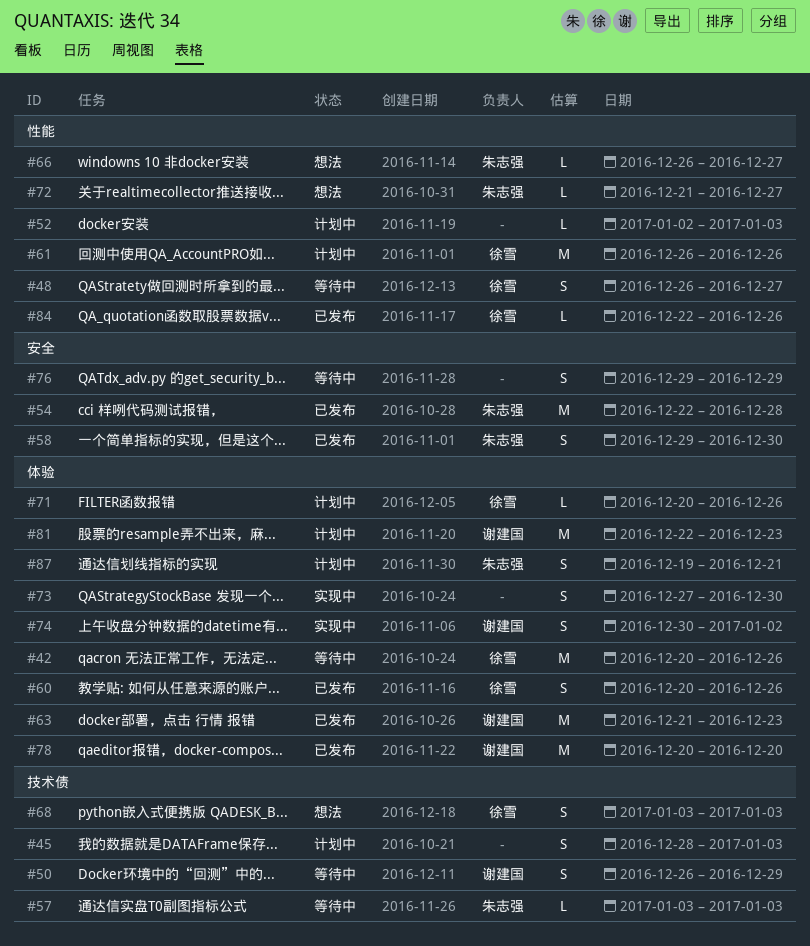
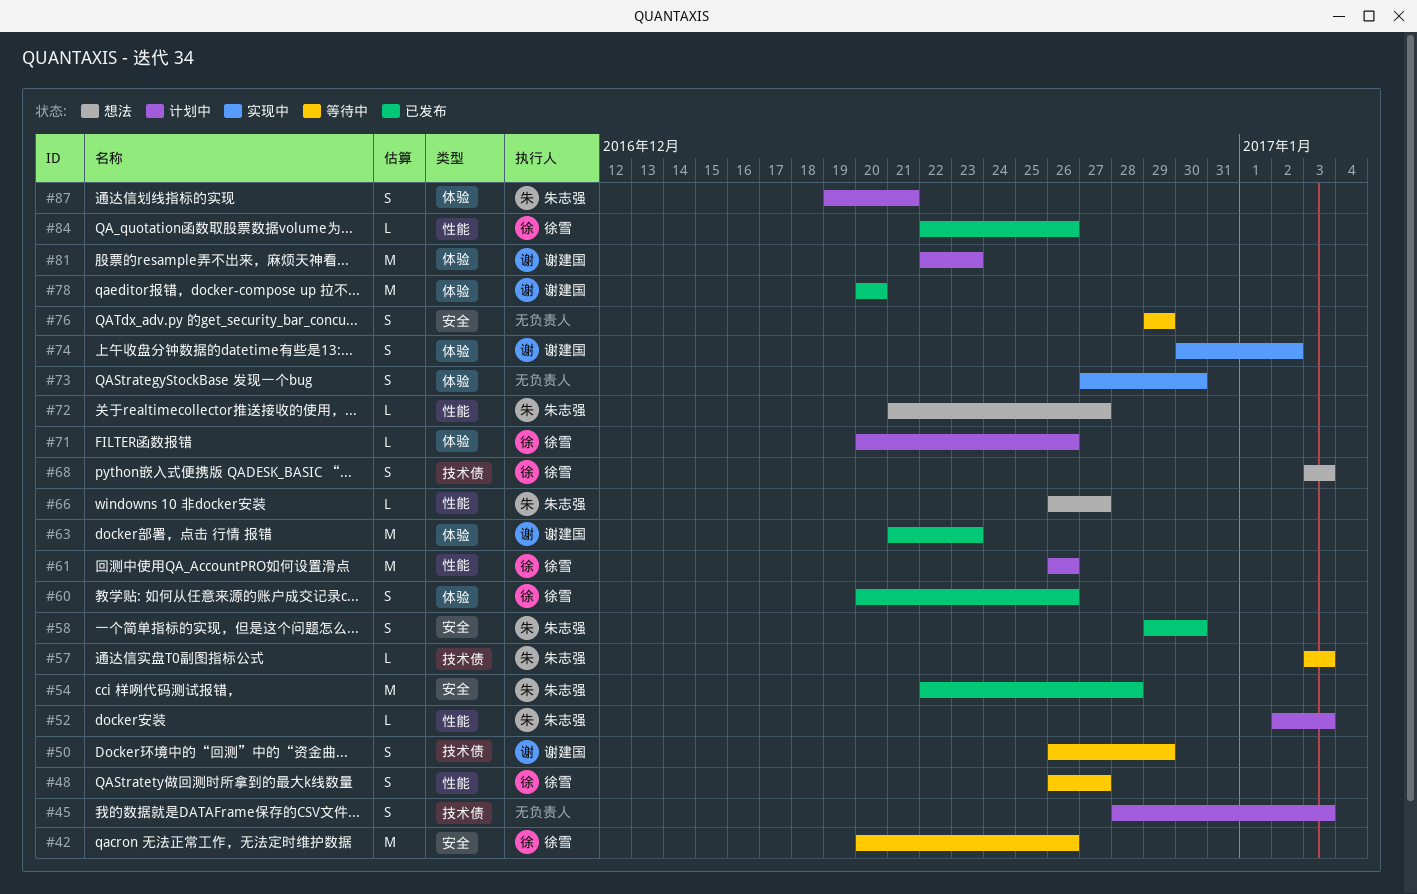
#42, label: 体验 -> 安全
#52, owner: none -> 朱志强

